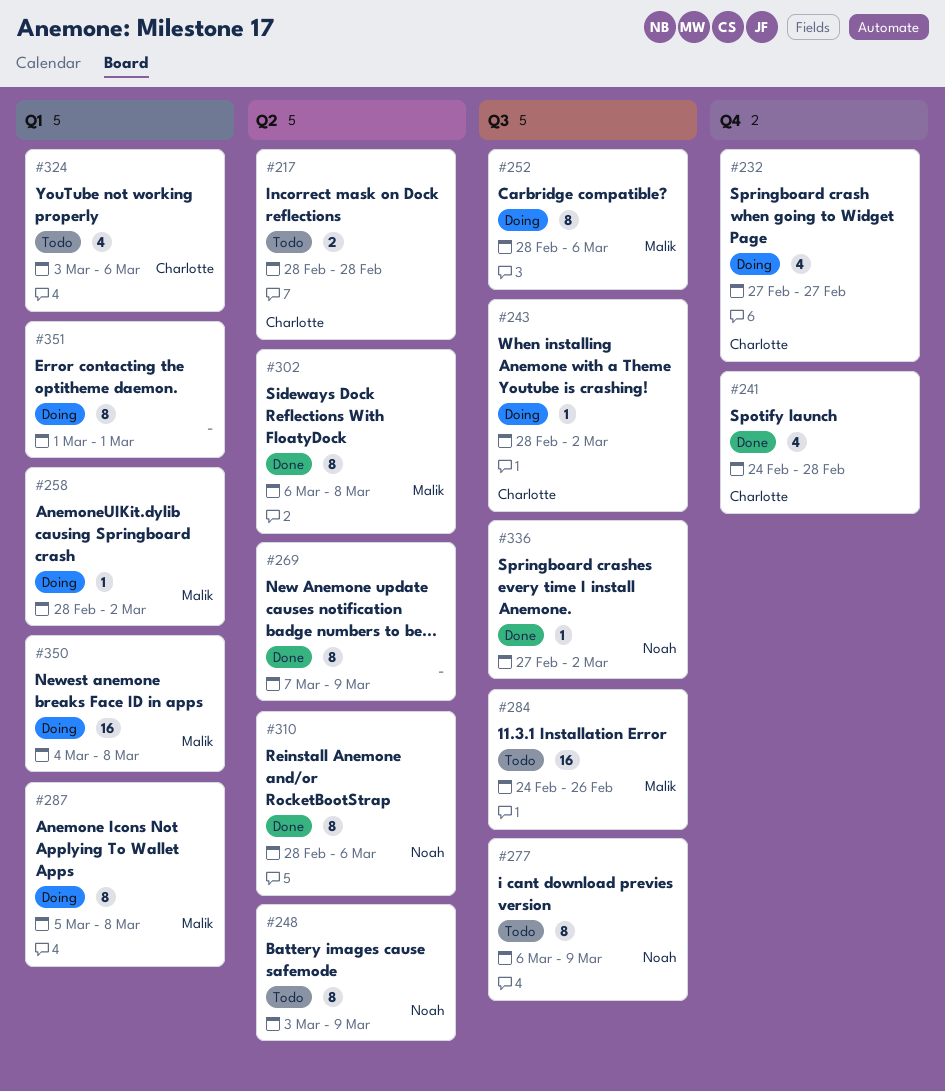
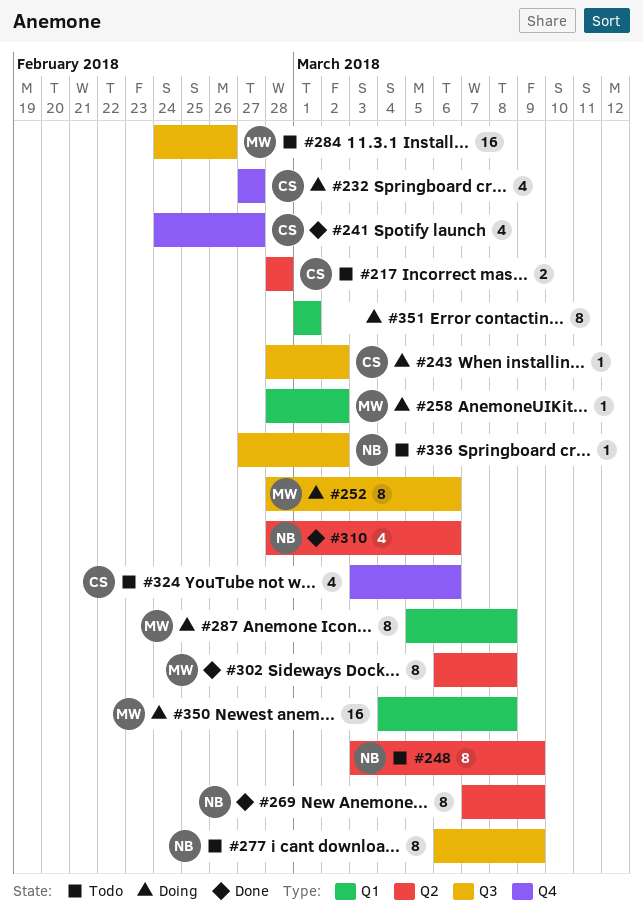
#241, due: Feb 28 -> Feb 27
#269, owner: none -> Noah
#310, estimate: 8 -> 4
#324, label: Q1 -> Q4
#336, status: Done -> Todo

